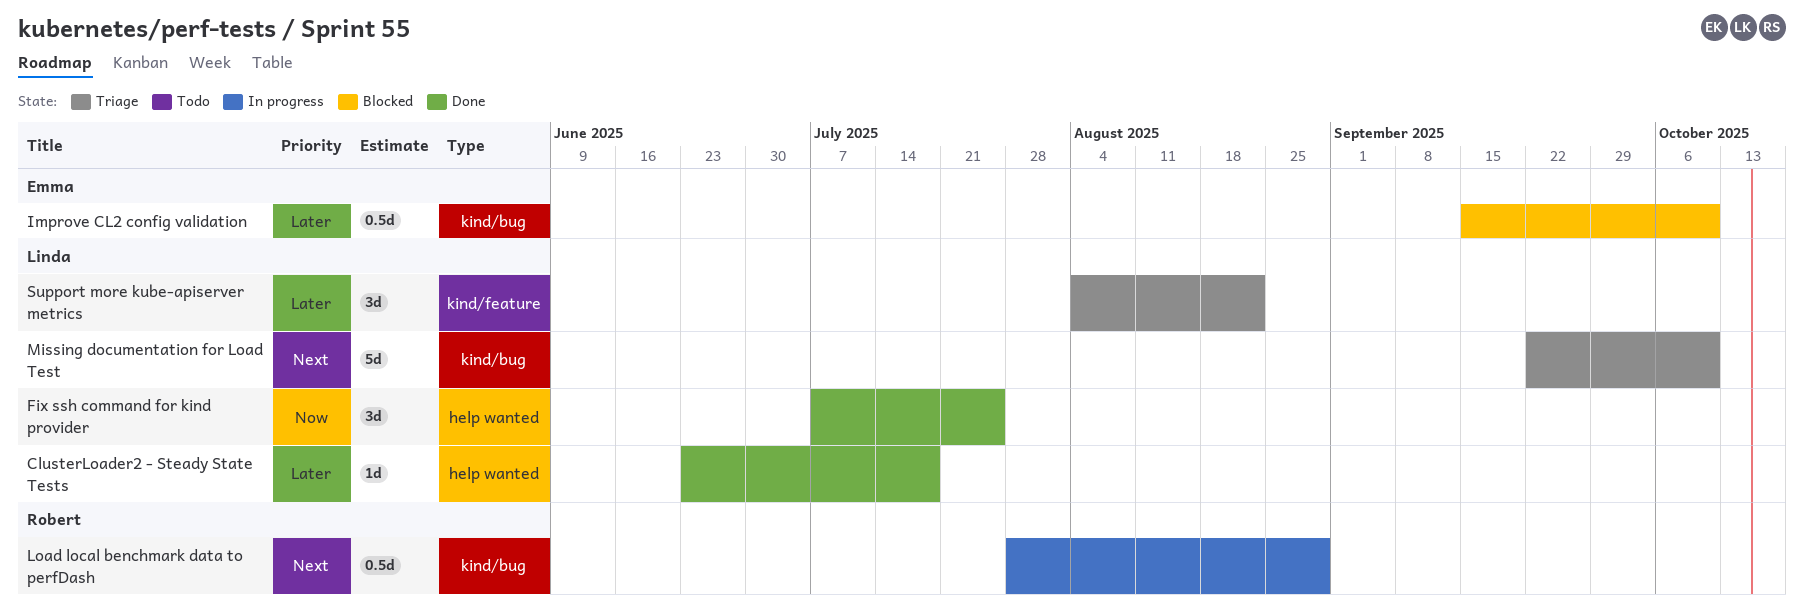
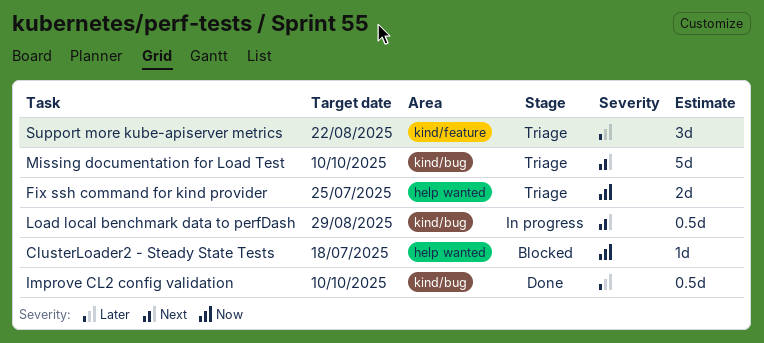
ClusterLoader2 - Steady State Tests, status: Done -> Blocked
ClusterLoader2 - Steady State Tests, priority: Later -> Now
Fix ssh command for kind provider, status: Done -> Triage
Fix ssh command for kind provider, estimate: 3d -> 2d
Improve CL2 config validation, status: Blocked -> Done

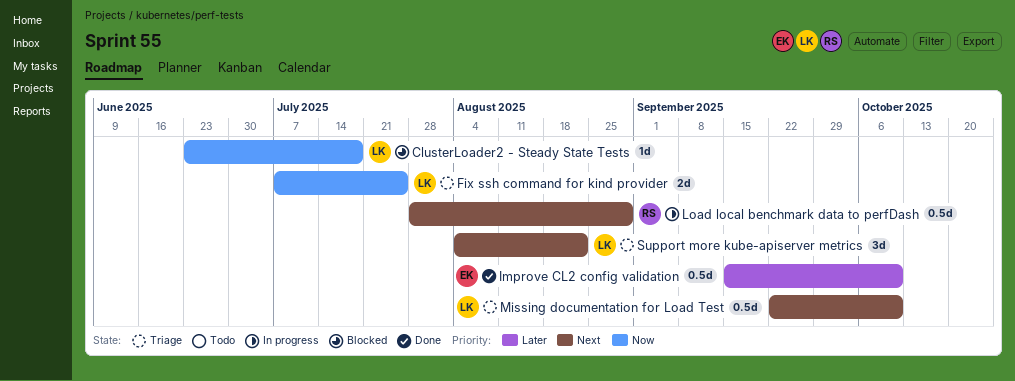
Missing documentation for Load Test, estimate: 5d -> 0.5d
Support more kube-apiserver metrics, priority: Later -> Next

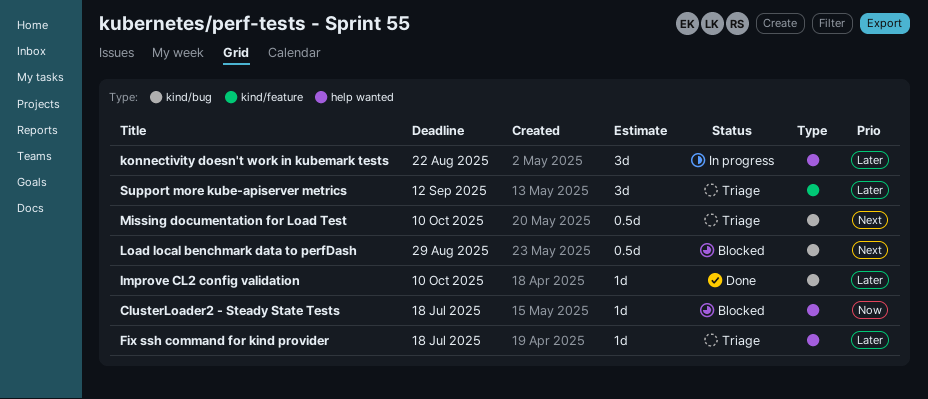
Fix ssh command for kind provider, priority: Now -> Later
Fix ssh command for kind provider, estimate: 2d -> 1d
Fix ssh command for kind provider, due: Jul 25 -> Jul 18
Improve CL2 config validation, estimate: 0.5d -> 1d
konnectivity doesn't work in kubemark tests: none -> present
Load local benchmark data to perfDash, status: In progress -> Blocked
Support more kube-apiserver metrics, priority: Next -> Later
Support more kube-apiserver metrics, due: Aug 22 -> Sep 12

